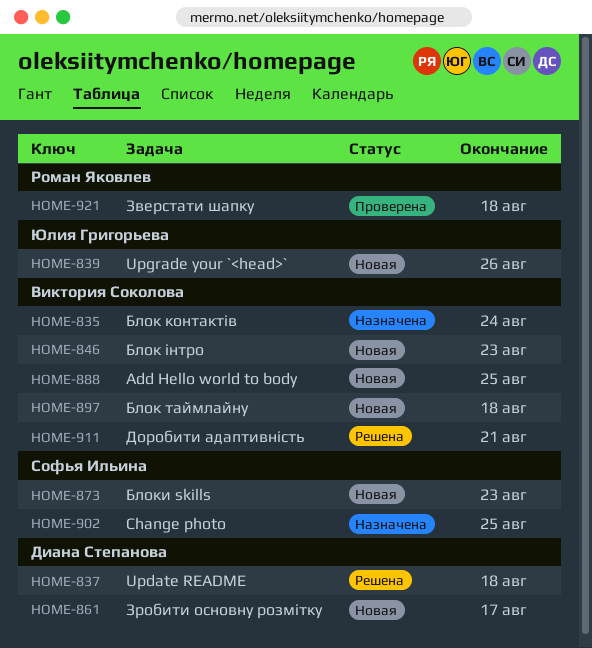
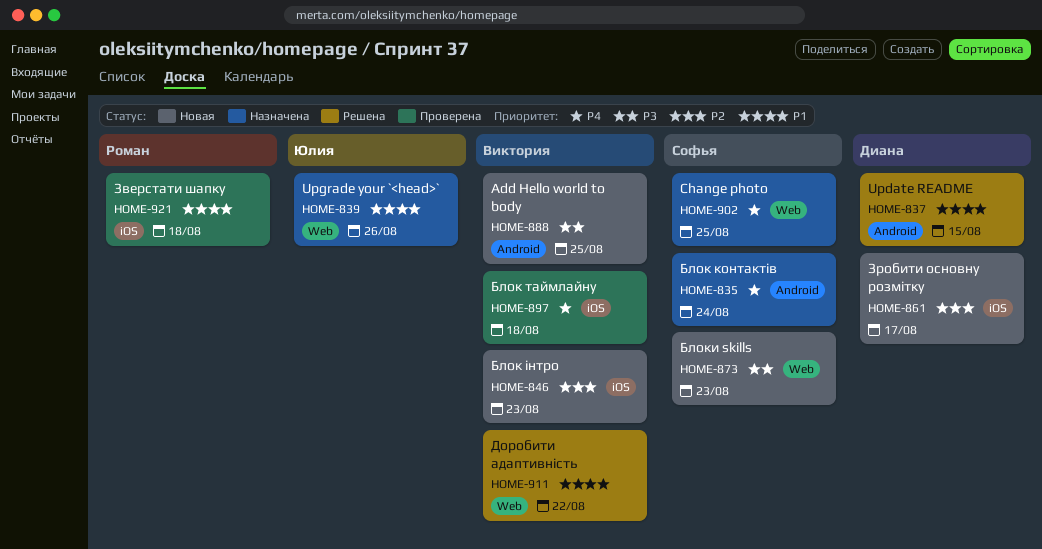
HOME-835, owner: Виктория Соколова -> Софья Ильина
HOME-837, due: Aug 18 -> Aug 15
HOME-839, status: Новая -> Назначена
HOME-897, status: Новая -> Проверена
HOME-911, due: Aug 21 -> Aug 22

